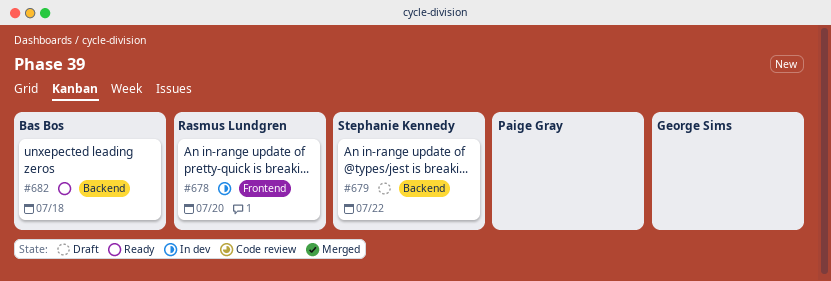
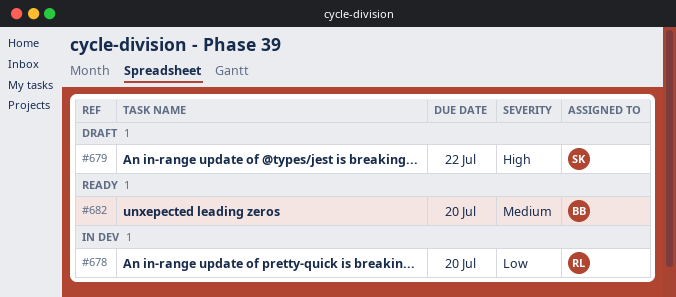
#682, due: Jul 18 -> Jul 20

